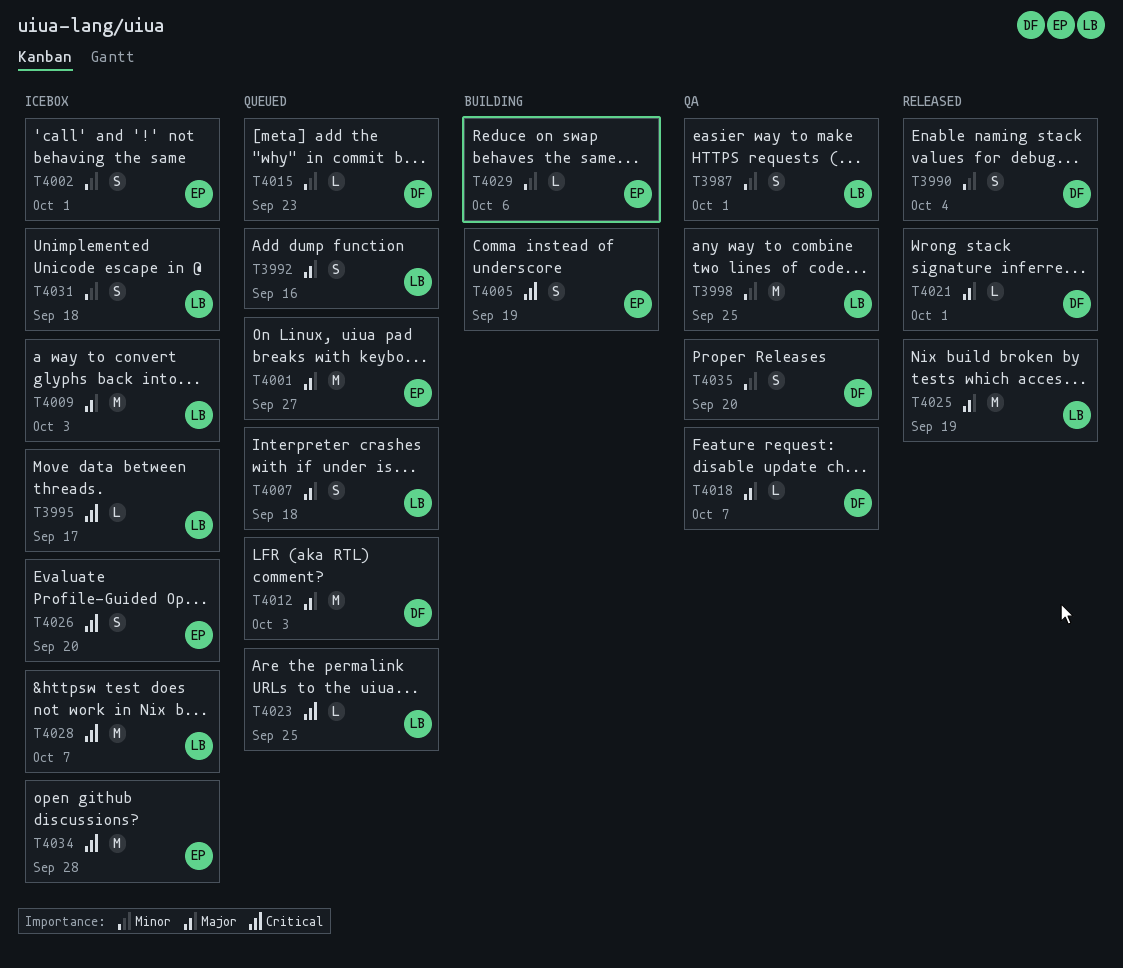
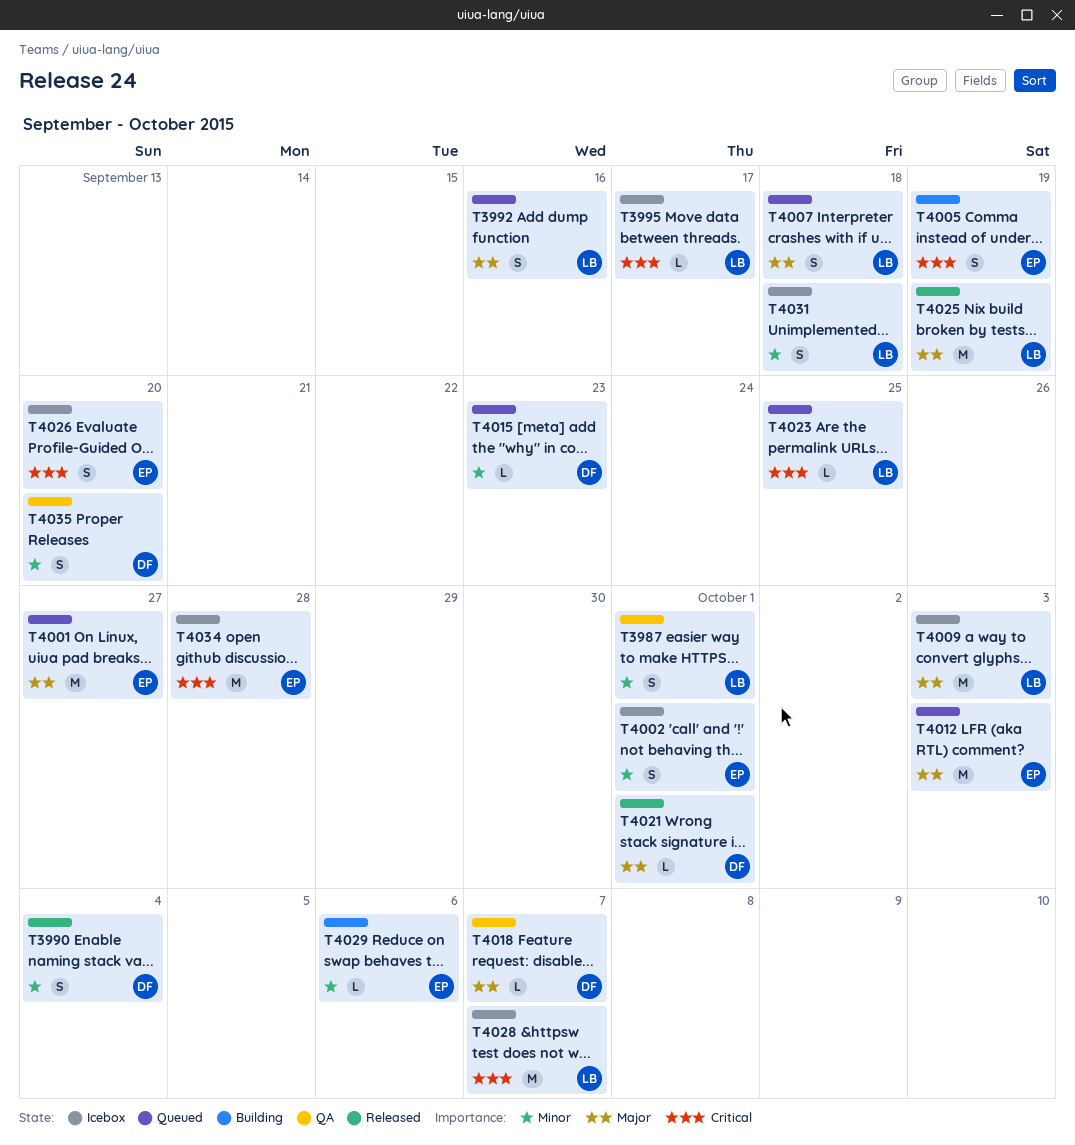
T3998: present -> none
T4012, owner: DF -> EP

